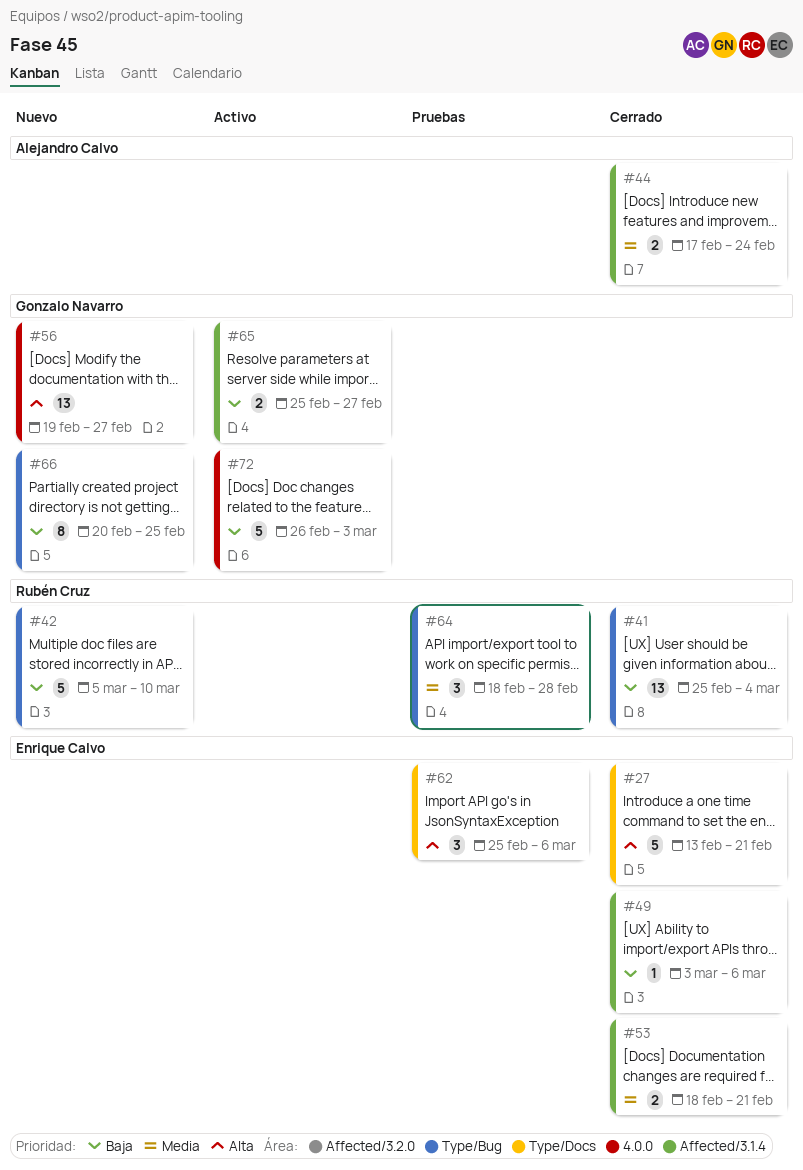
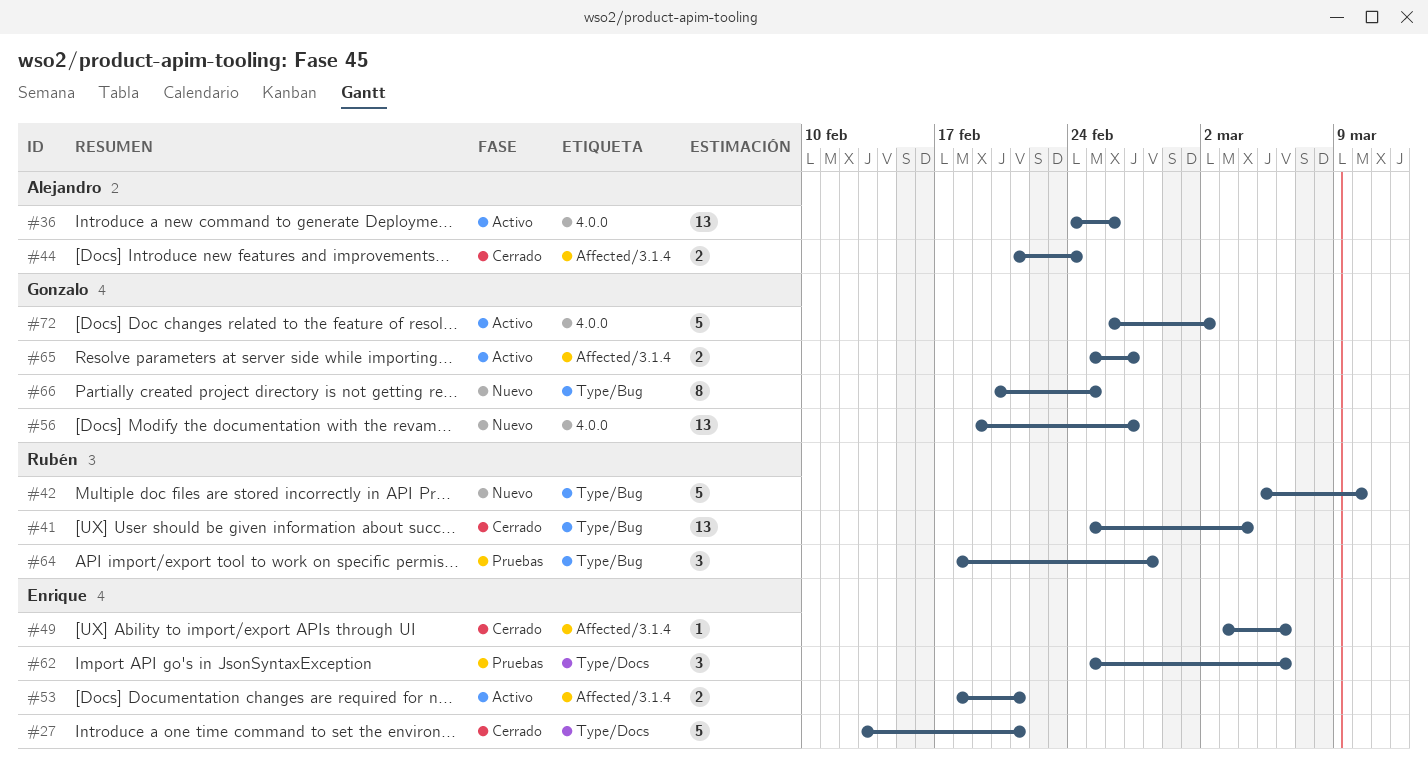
#36: none -> present
#44, start: Feb 17 -> Feb 21
#53, status: Cerrado -> Activo
#72, due: Mar 3 -> Mar 2

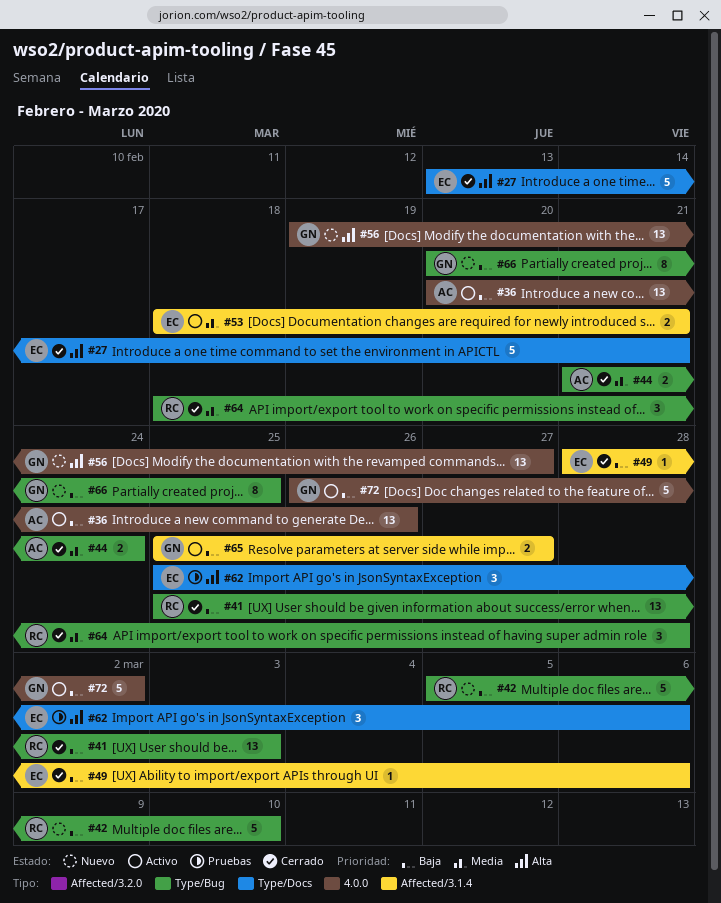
#36, start: Feb 24 -> Feb 20
#41, due: Mar 4 -> Mar 3
#44, label: Affected/3.1.4 -> Type/Bug
#49, start: Mar 3 -> Feb 28
#64, status: Pruebas -> Cerrado

